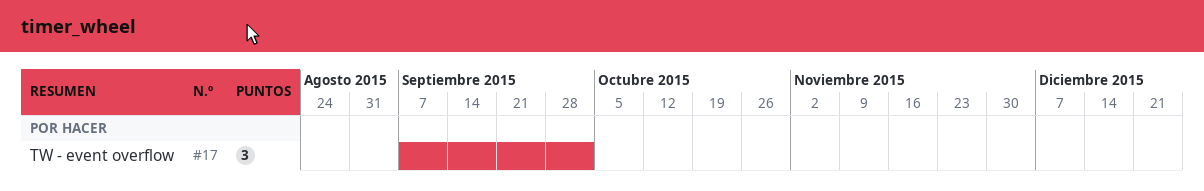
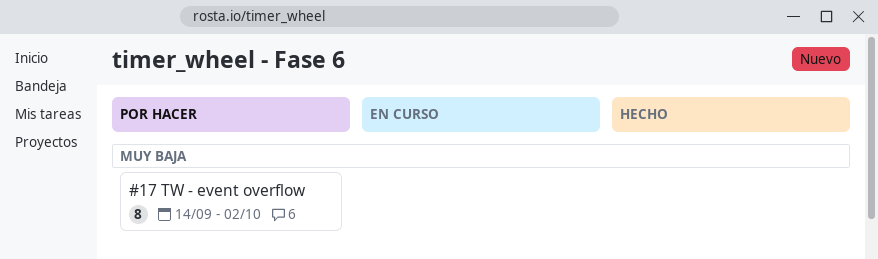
#17, estimate: 3 -> 8
#17, start: Sep 7 -> Sep 14

